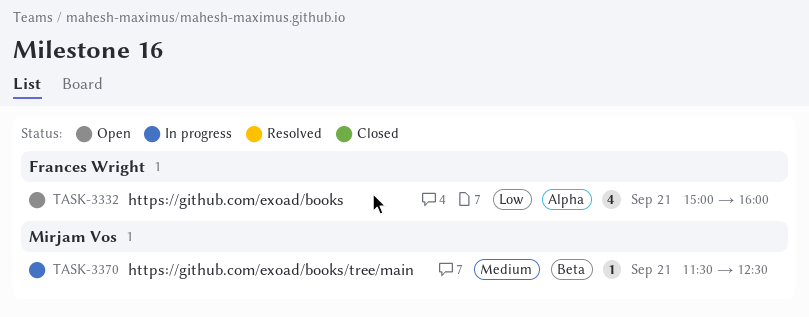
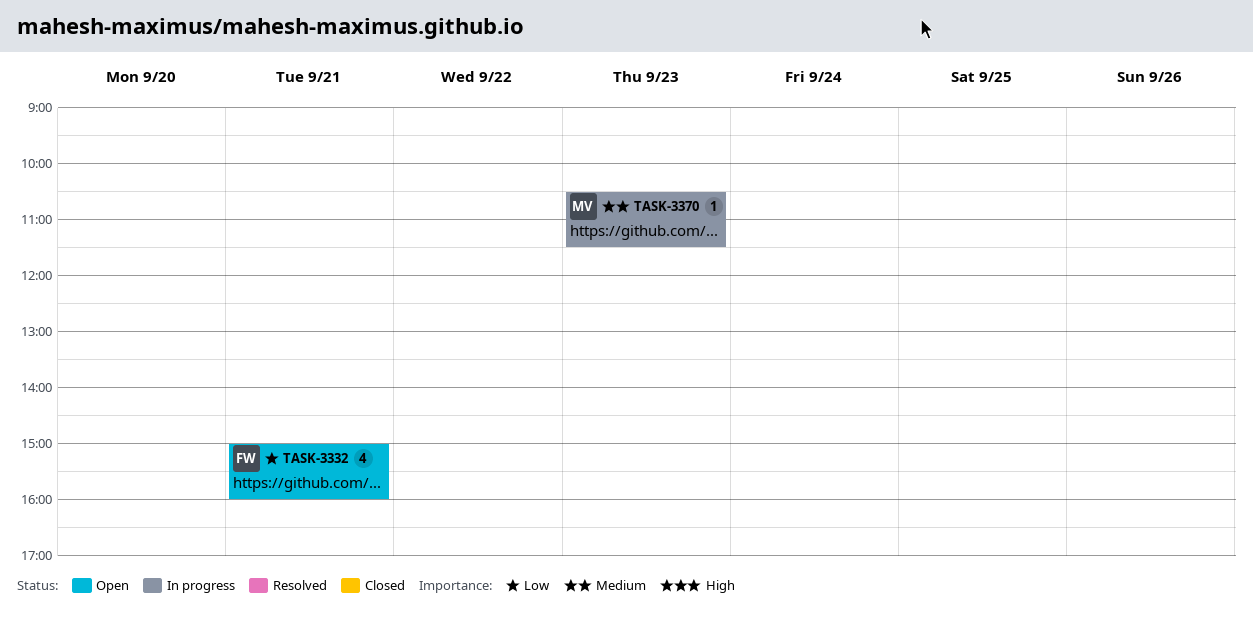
TASK-3370, day: Sep 21 -> Sep 23
TASK-3370, begins: 11:30 -> 10:30
TASK-3370, ends: 12:30 -> 11:30

